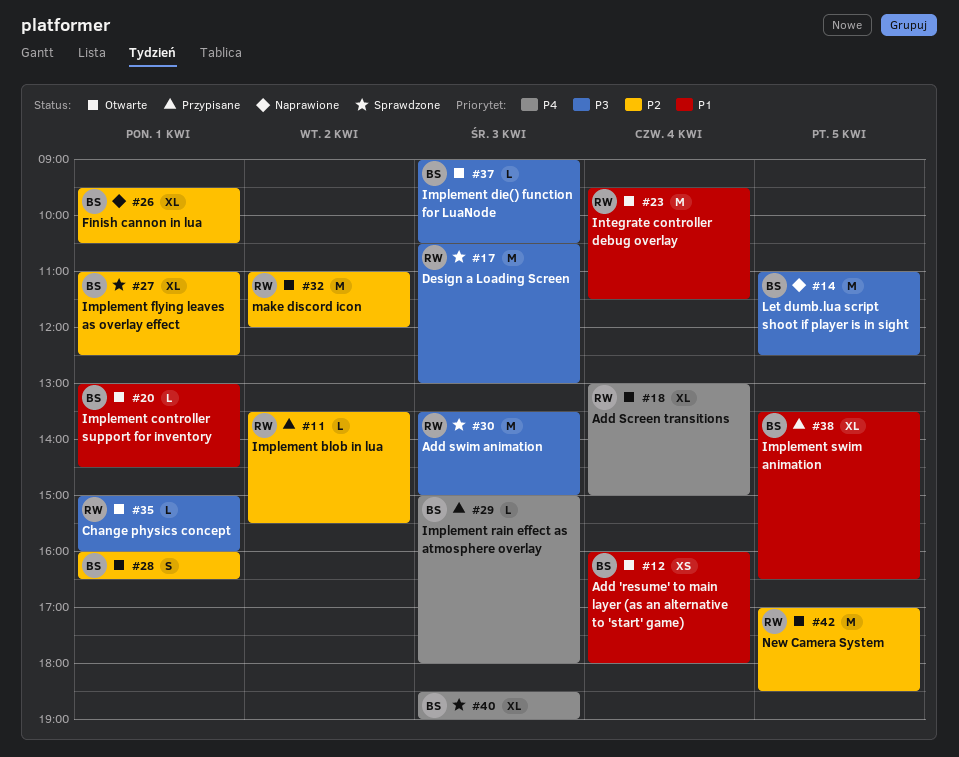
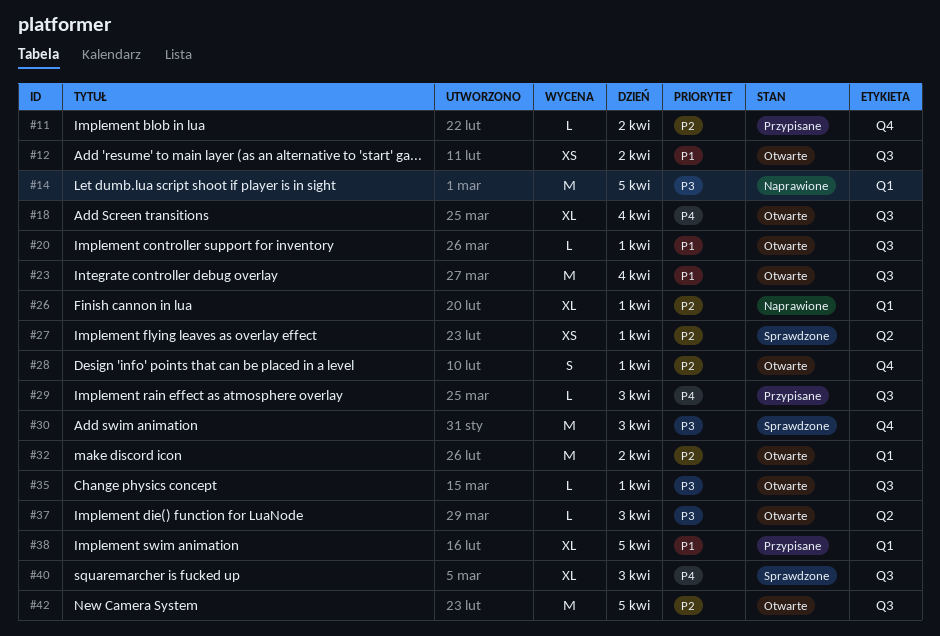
#12, day: Apr 4 -> Apr 2
#17: present -> none
#27, estimate: XL -> XS

